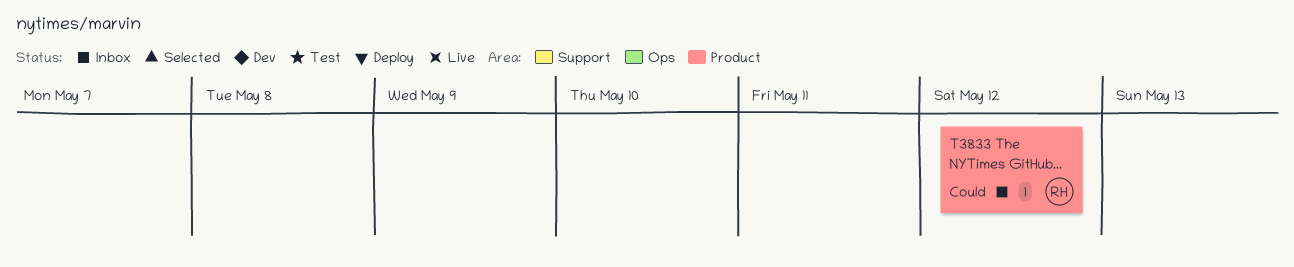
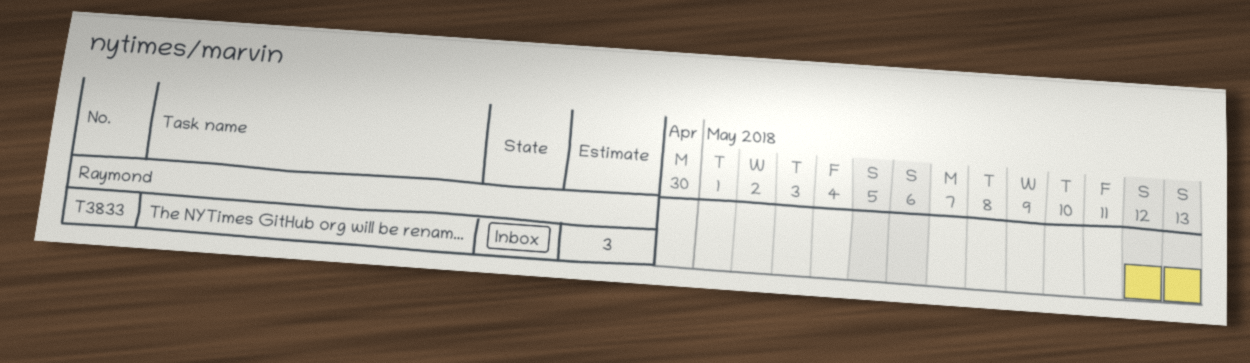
T3833, estimate: 1 -> 3
T3833, due: May 12 -> May 13

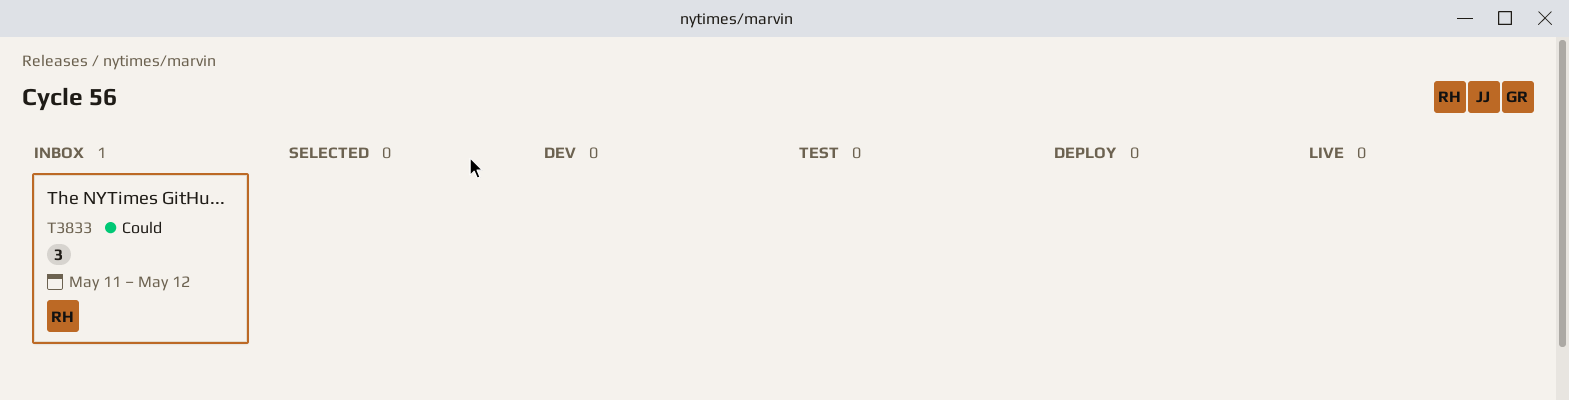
T3833, start: May 12 -> May 11
T3833, due: May 13 -> May 12

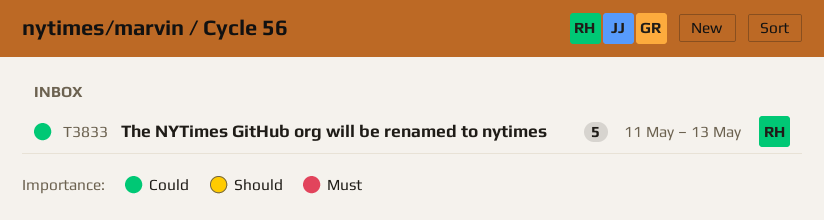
T3833, estimate: 3 -> 5
T3833, due: May 12 -> May 13

